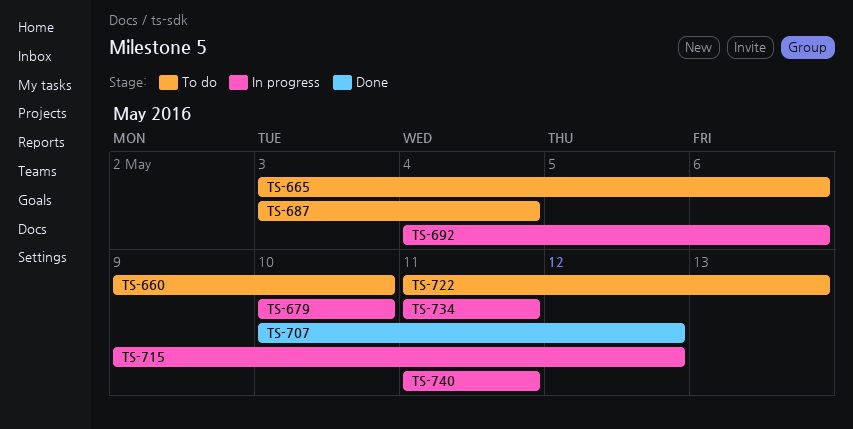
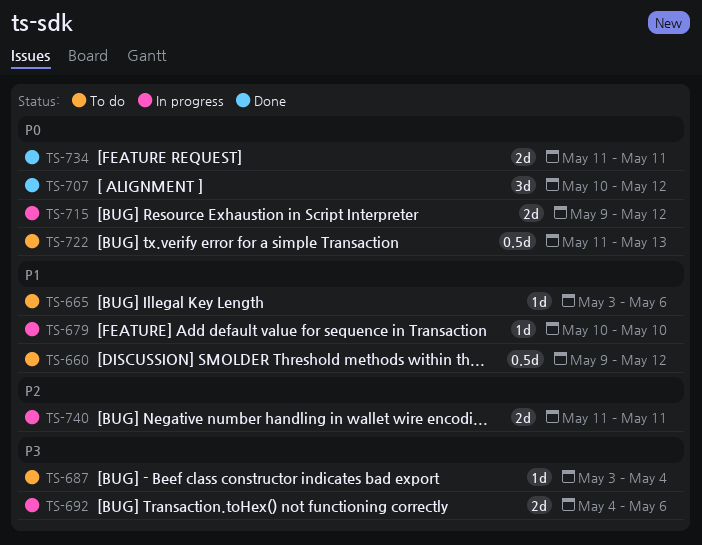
TS-660, due: May 10 -> May 12
TS-734, status: In progress -> Done

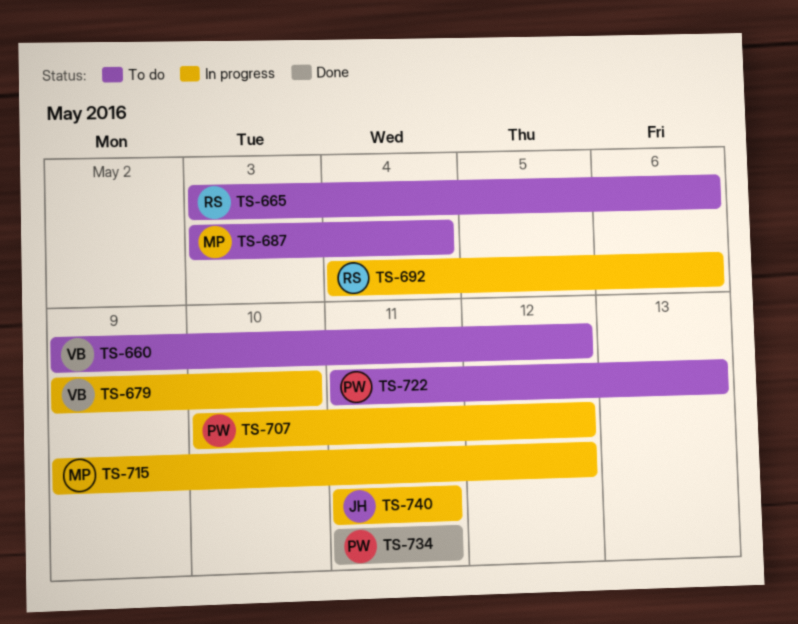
TS-679, start: May 10 -> May 9
TS-707, status: Done -> In progress

